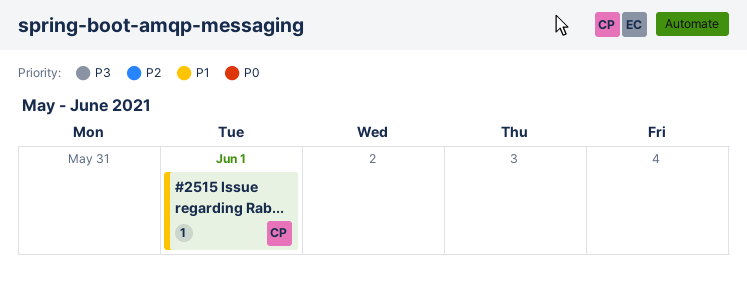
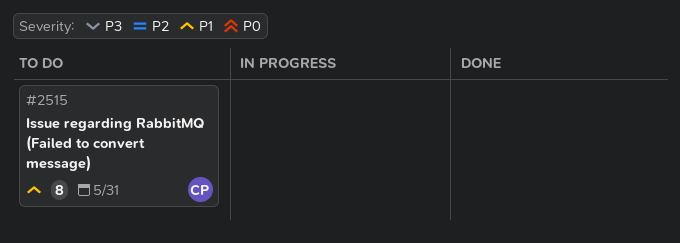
#2515, estimate: 1 -> 8
#2515, day: Jun 1 -> May 31

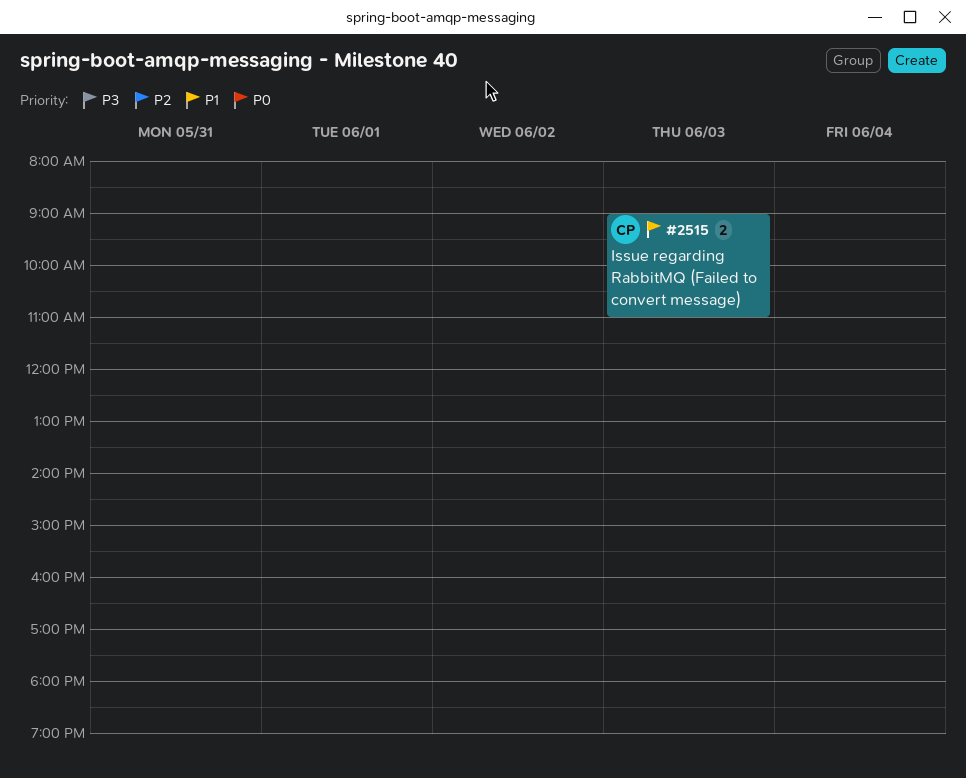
#2515, estimate: 8 -> 2
#2515, day: May 31 -> Jun 3

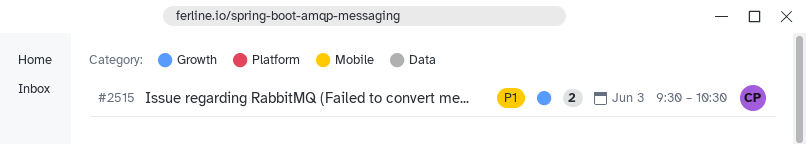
#2515, begins: 09:00 -> 09:30
#2515, ends: 11:00 -> 10:30

